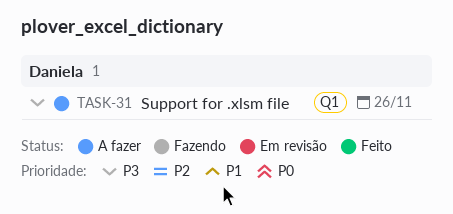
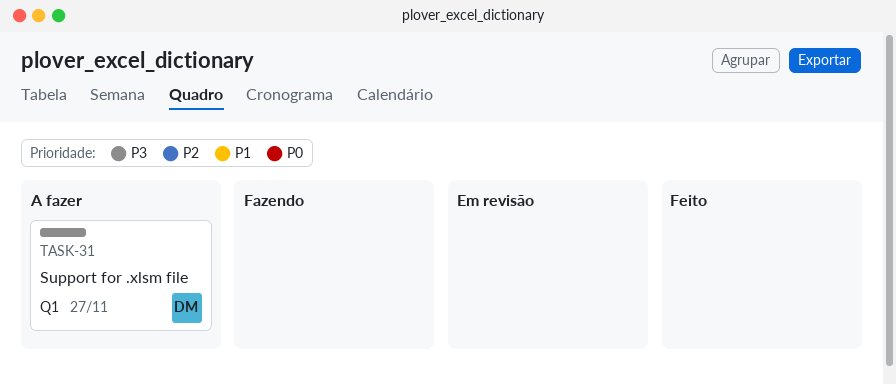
TASK-31, due: Nov 26 -> Nov 27

